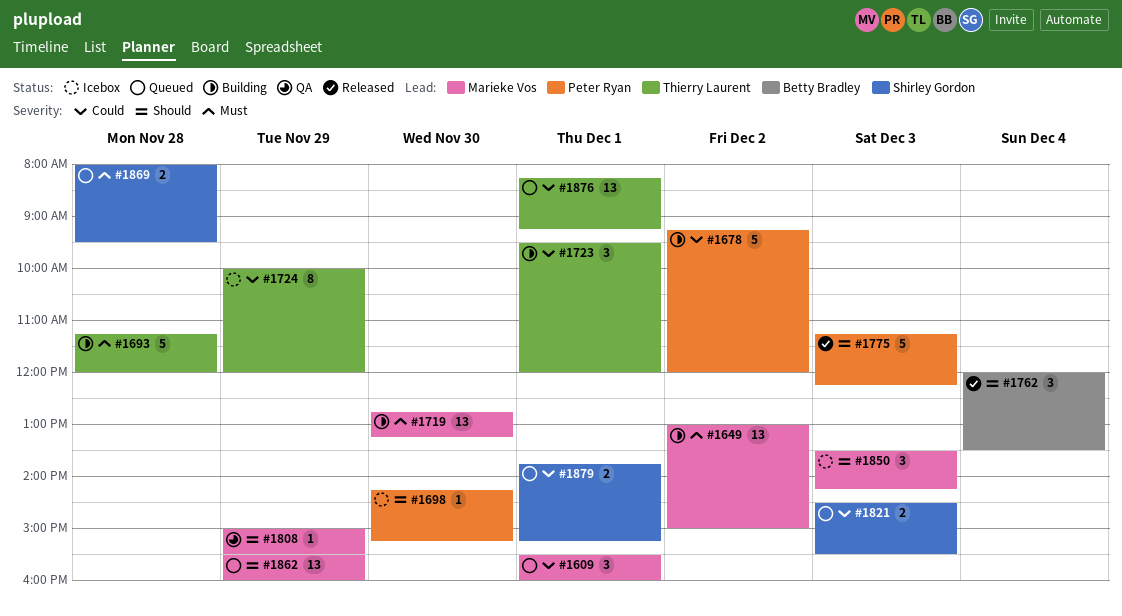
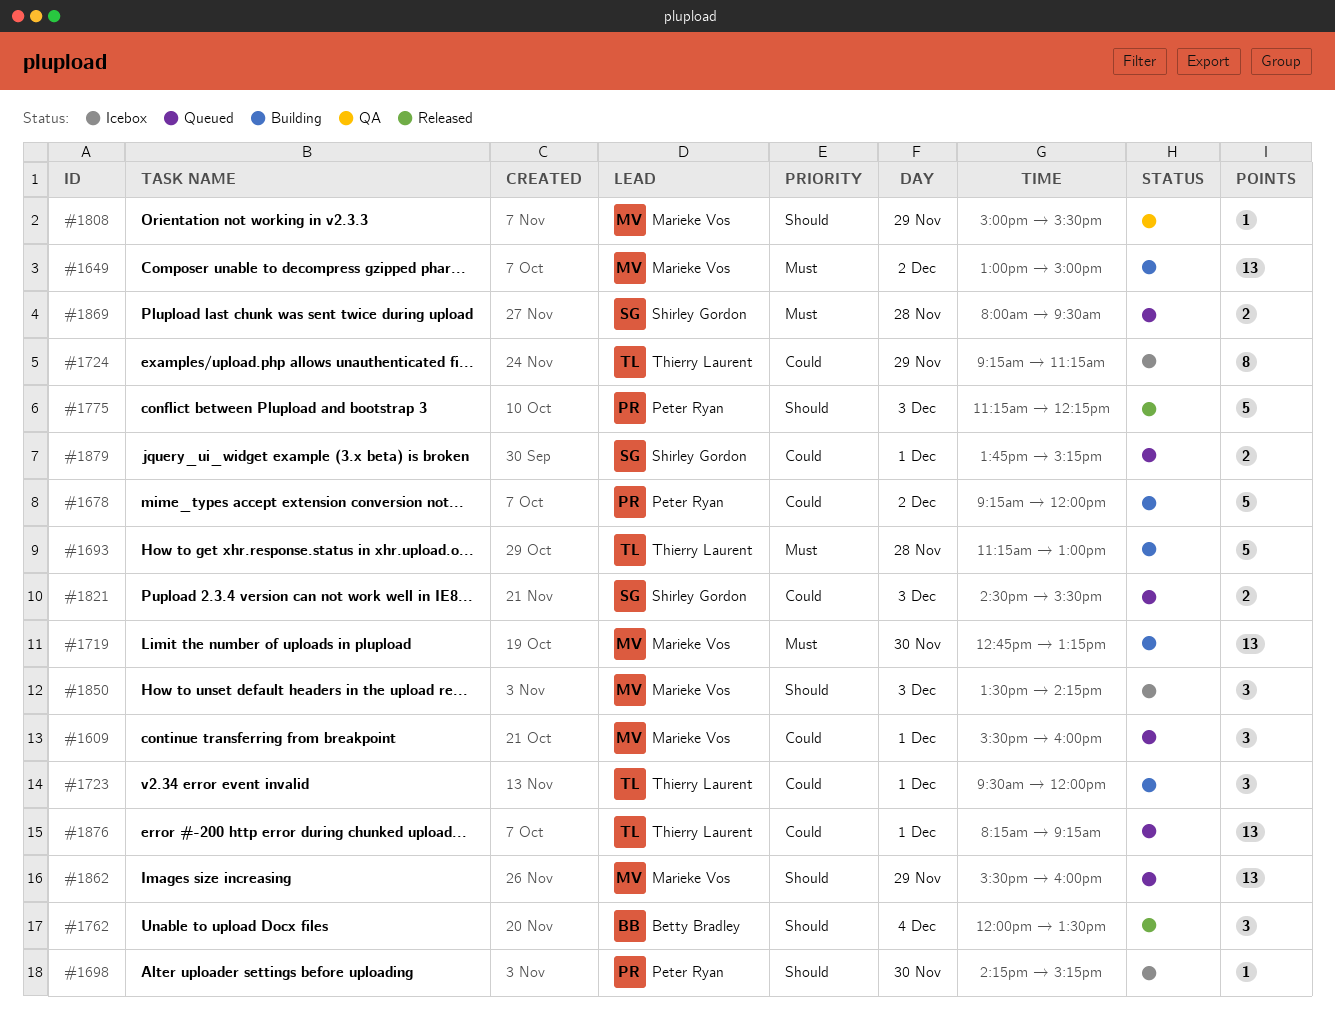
#1693, ends: 12:00 -> 13:00
#1724, begins: 10:00 -> 09:15
#1724, ends: 12:00 -> 11:15

